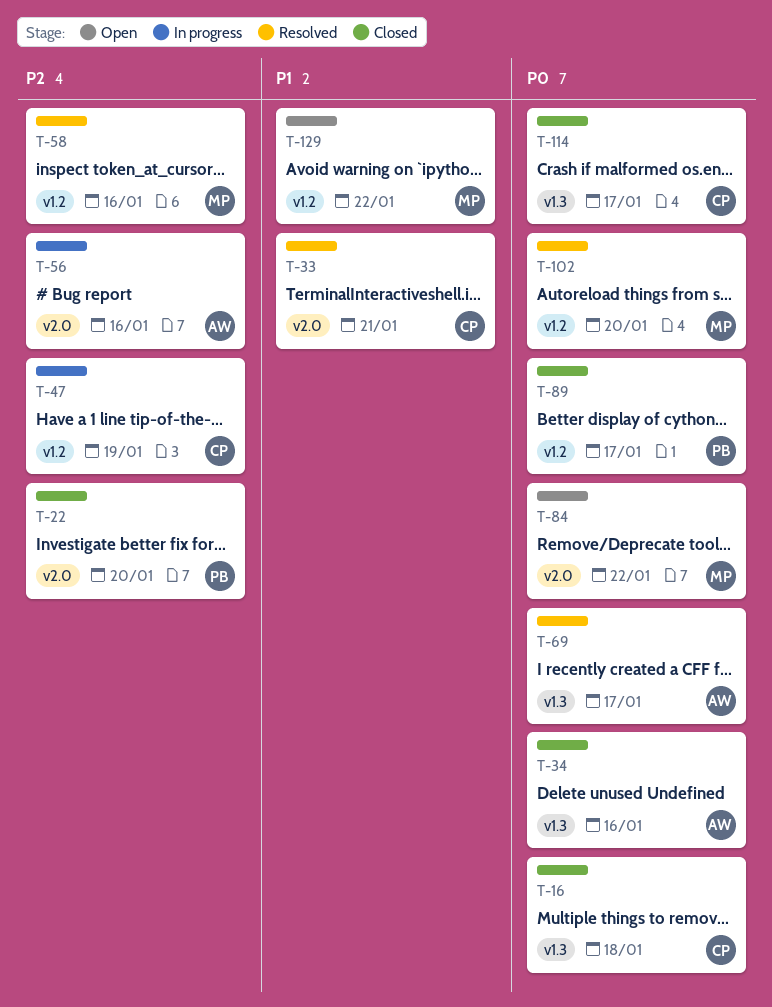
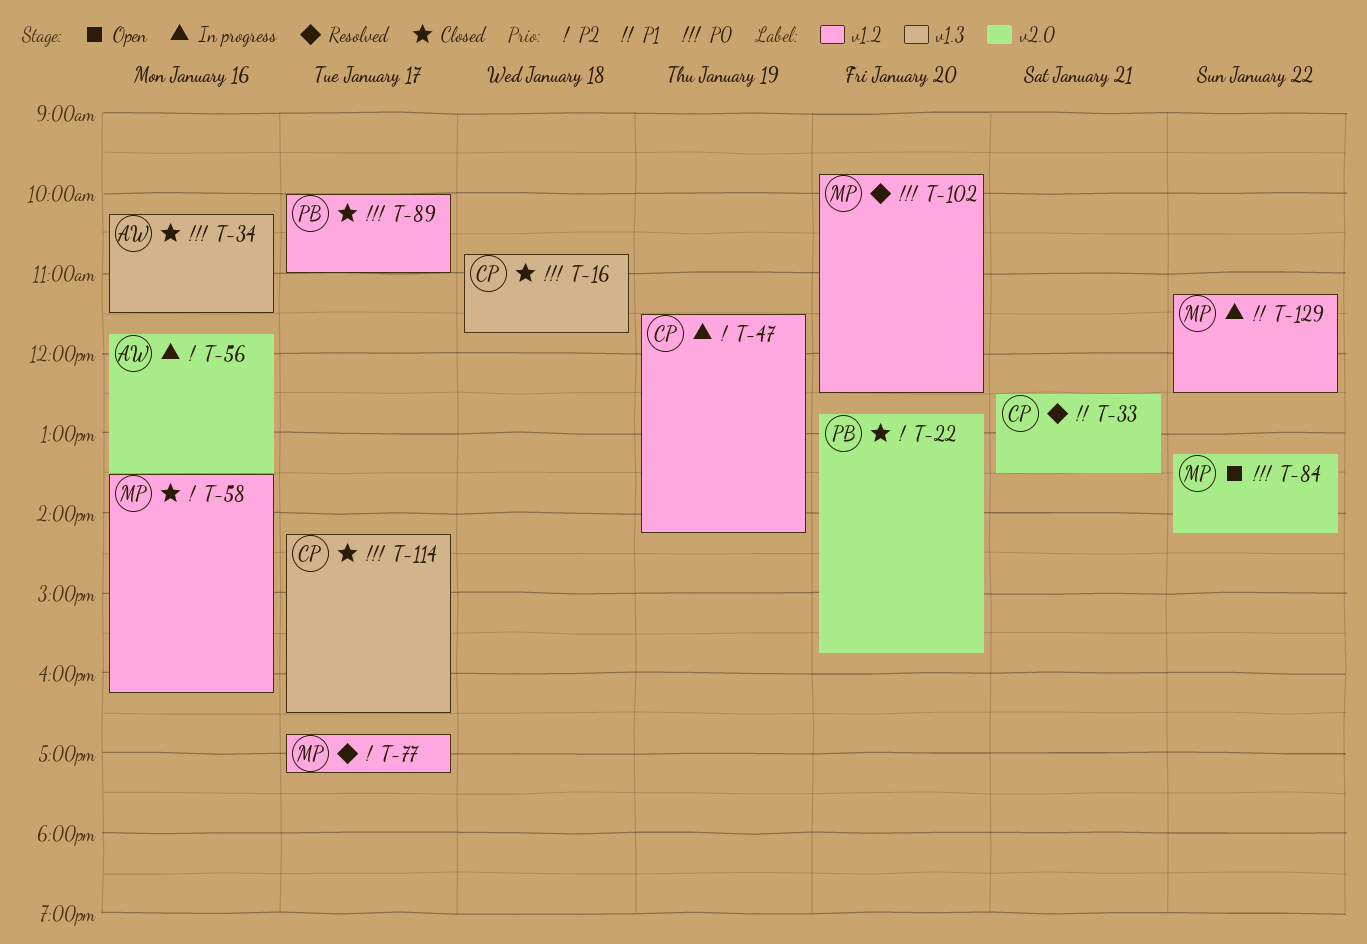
T-58, status: Resolved -> Closed
T-69: present -> none
T-77: none -> present
T-129, status: Open -> In progress

